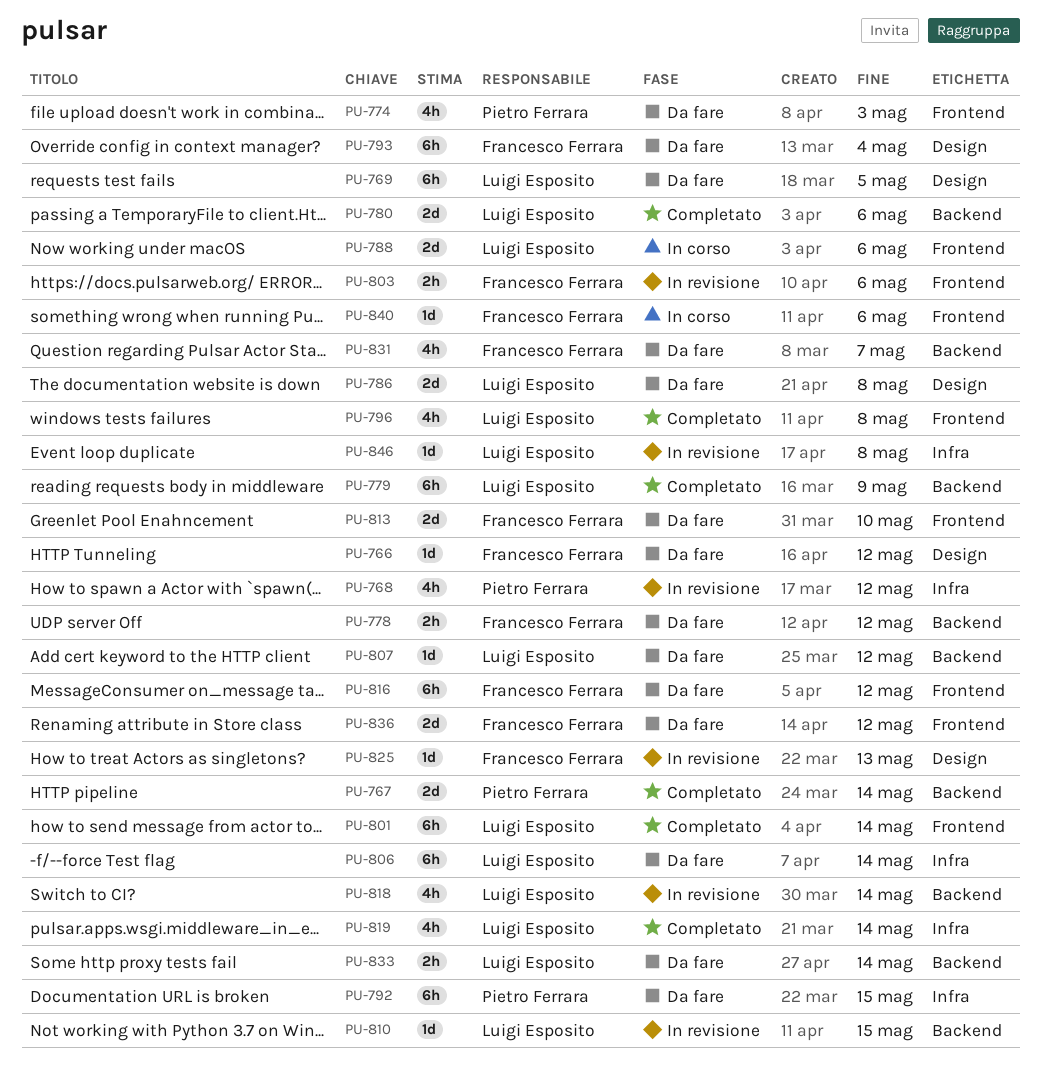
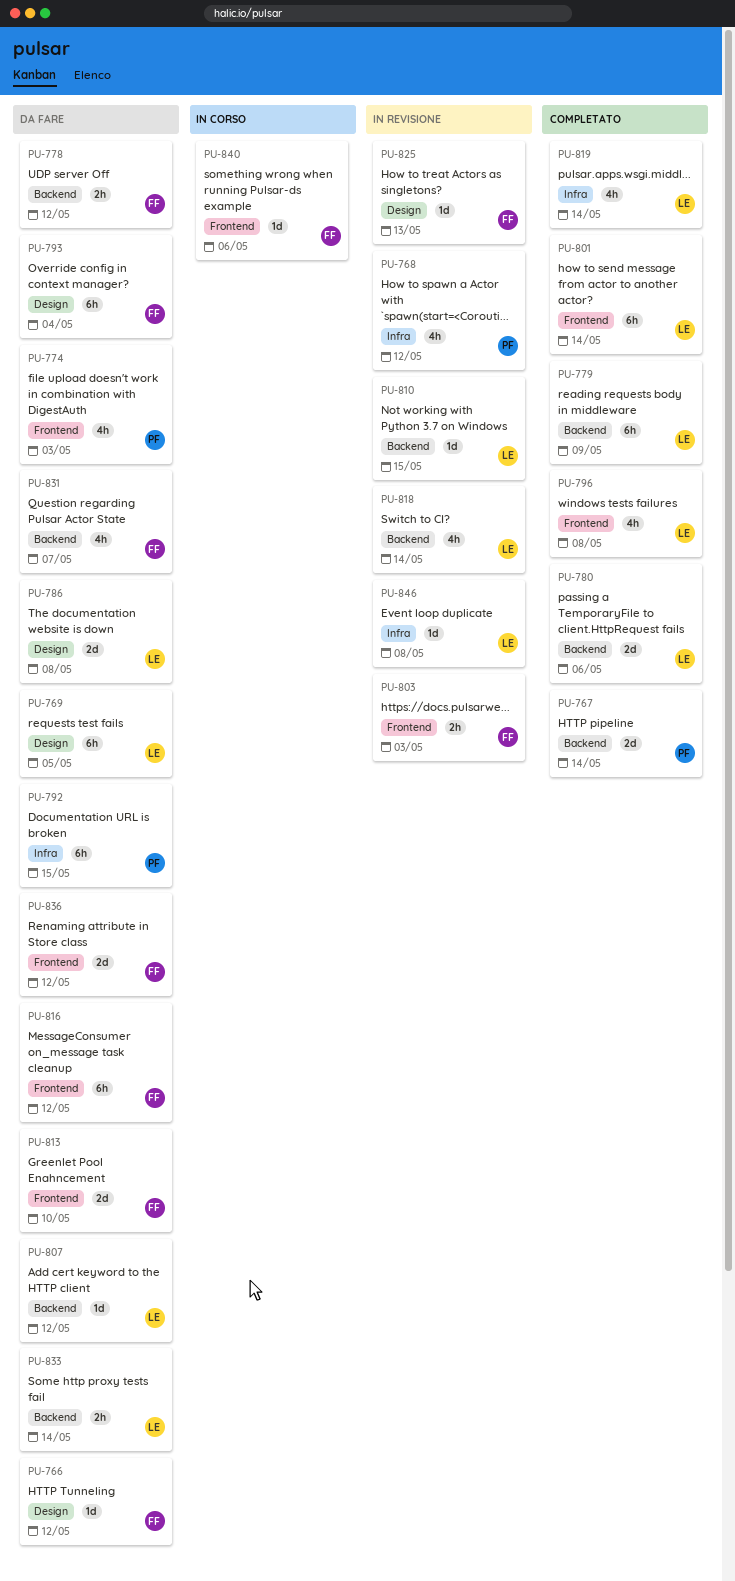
PU-788: present -> none
PU-803, due: May 6 -> May 3
PU-806: present -> none

